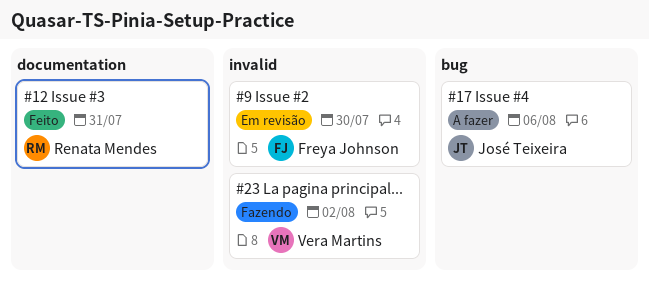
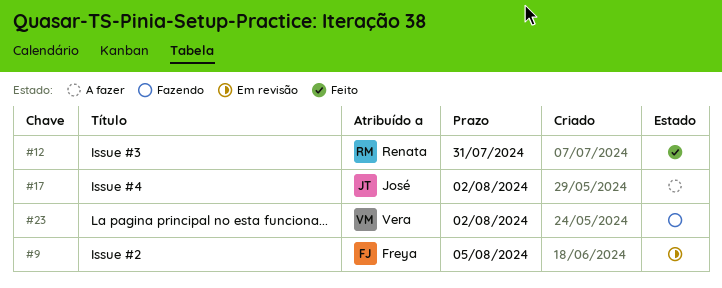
#9, due: Jul 30 -> Aug 5
#17, due: Aug 6 -> Aug 2

